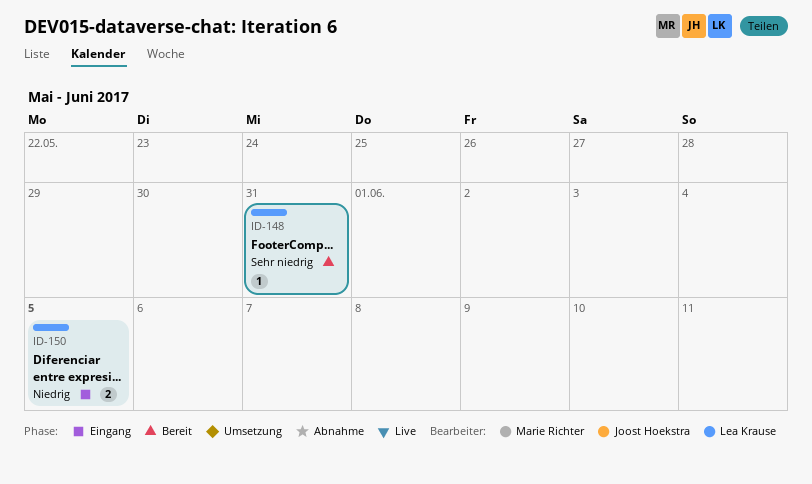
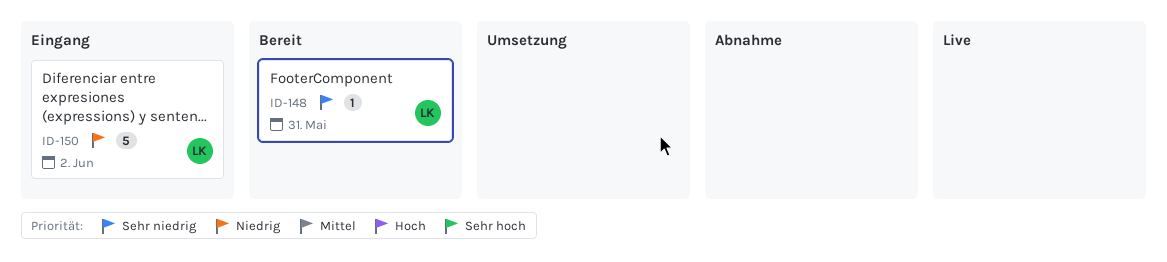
ID-150, estimate: 2 -> 5
ID-150, due: Jun 5 -> Jun 2

